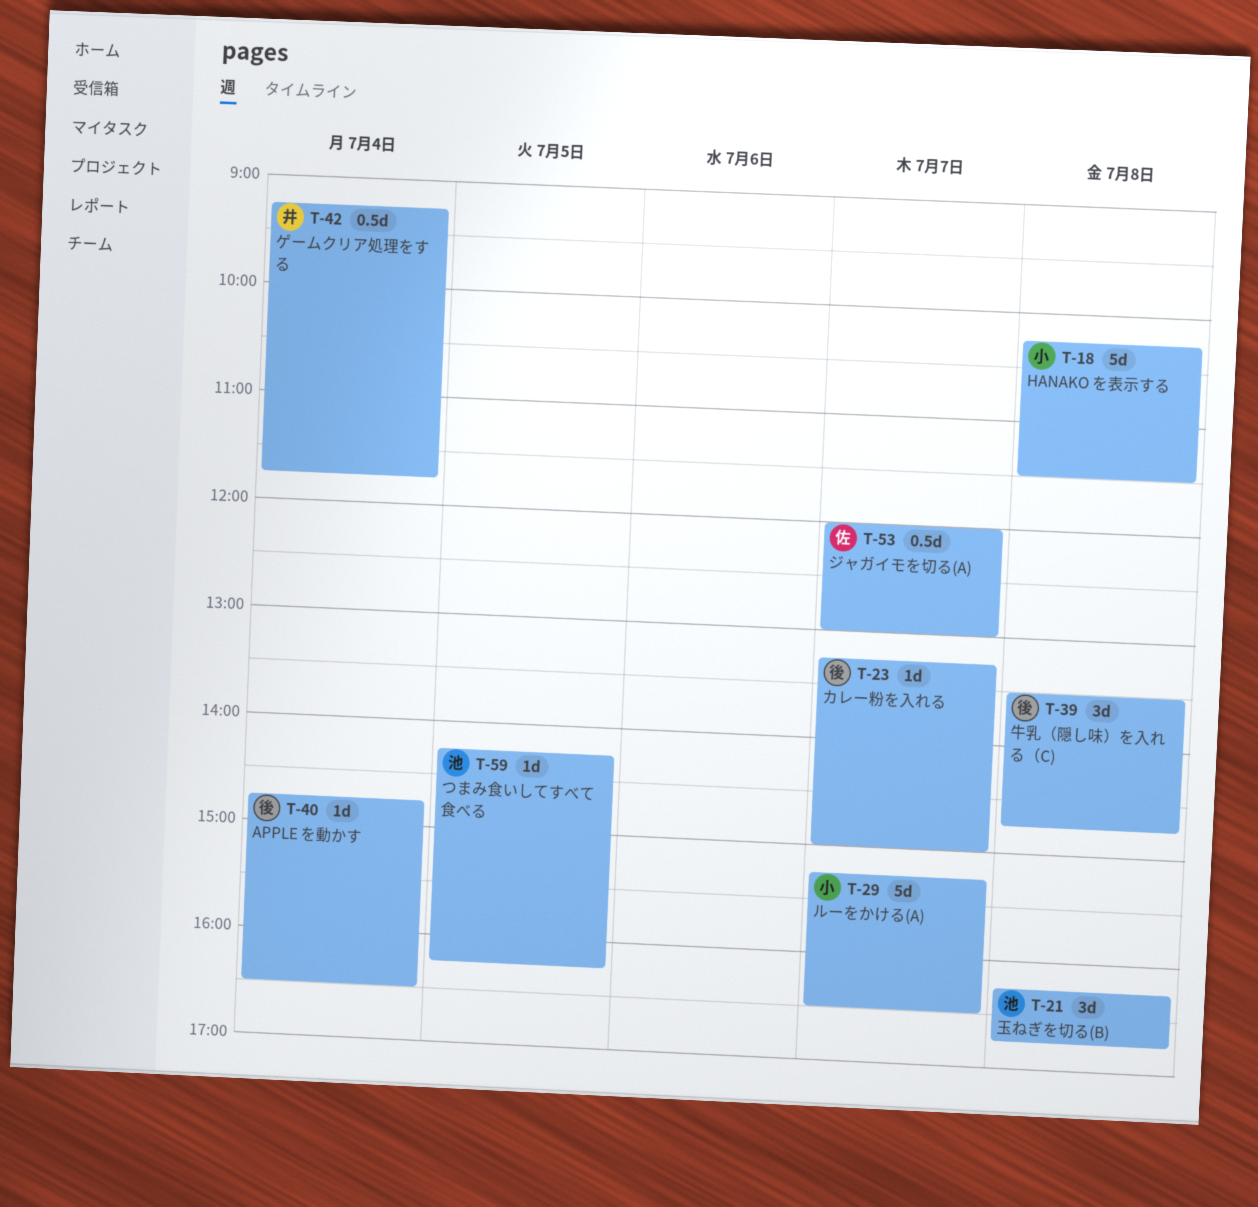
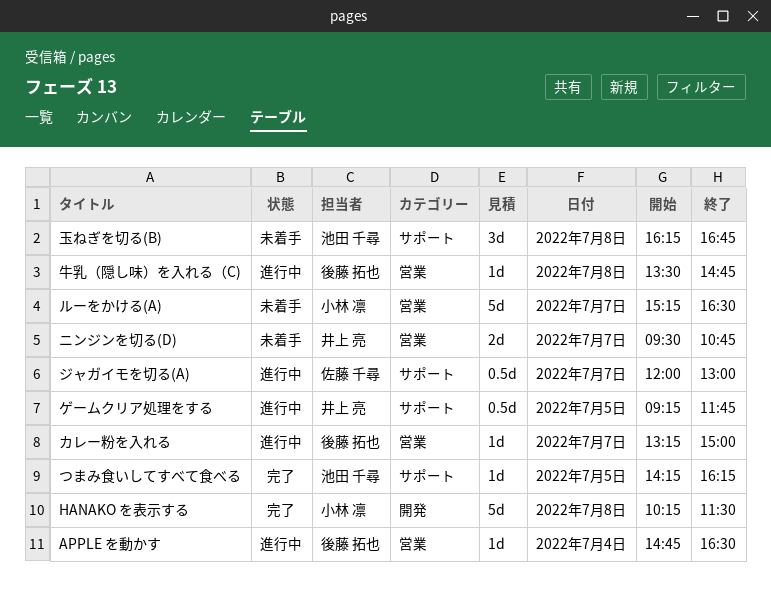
ゲームクリア処理をする, day: Jul 4 -> Jul 5
ニンジンを切る(D): none -> present
牛乳（隠し味）を入れる（C), estimate: 3d -> 1d

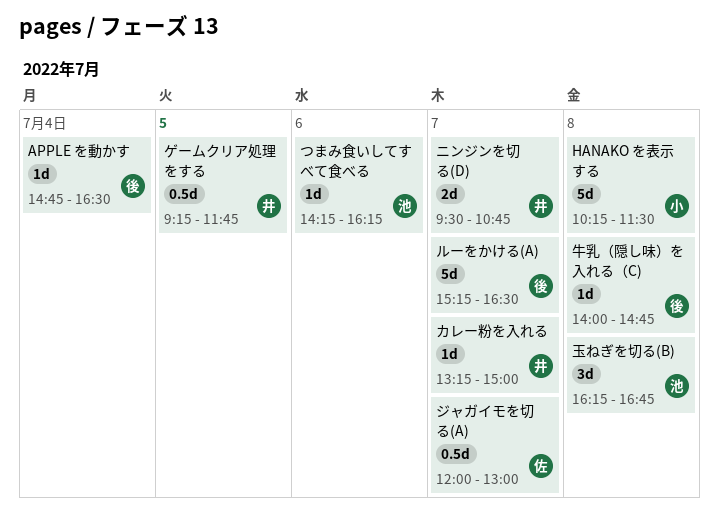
つまみ食いしてすべて食べる, day: Jul 5 -> Jul 6
カレー粉を入れる, owner: 後藤 拓也 -> 井上 亮
ルーをかける(A), owner: 小林 凛 -> 後藤 拓也
牛乳（隠し味）を入れる（C), begins: 13:30 -> 14:00

